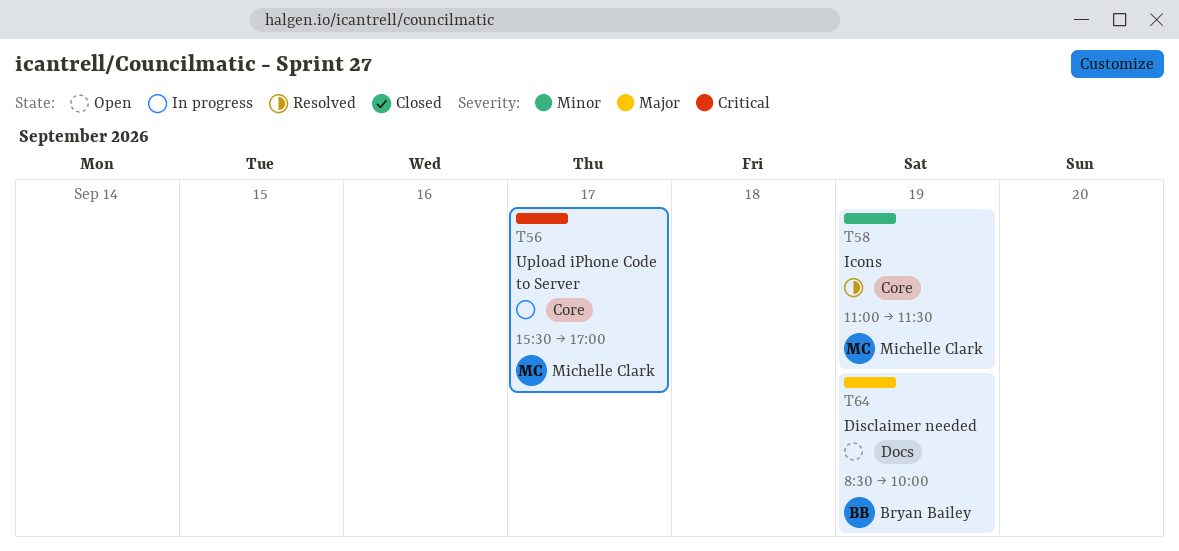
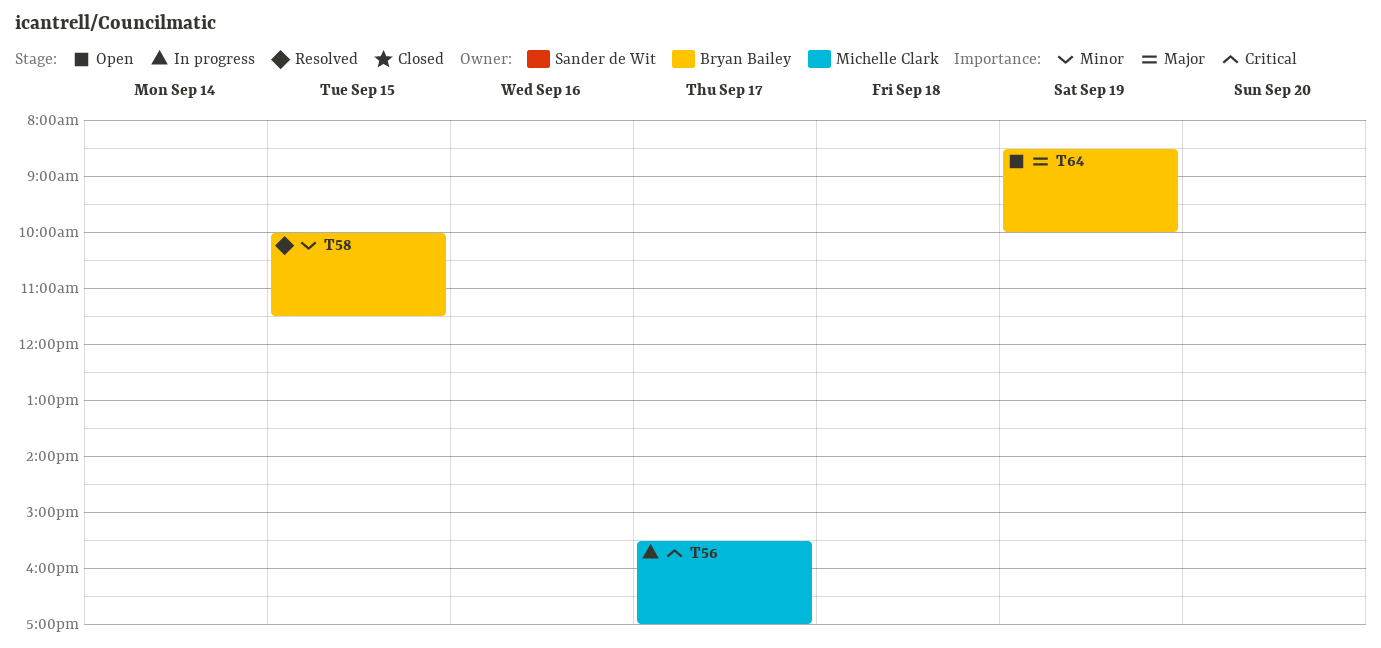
T58, owner: Michelle Clark -> Bryan Bailey
T58, day: Sep 19 -> Sep 15
T58, begins: 11:00 -> 10:00

